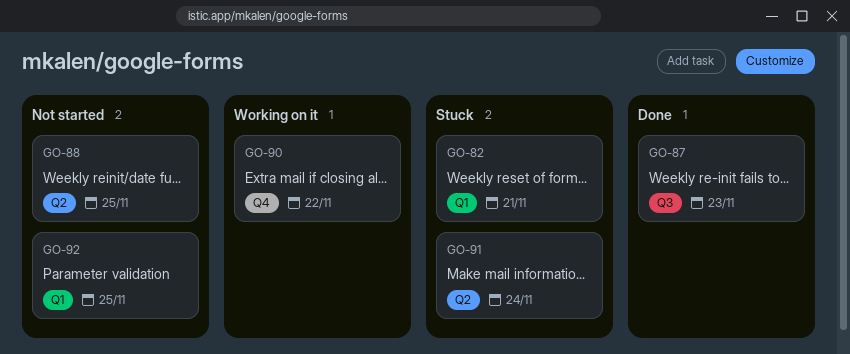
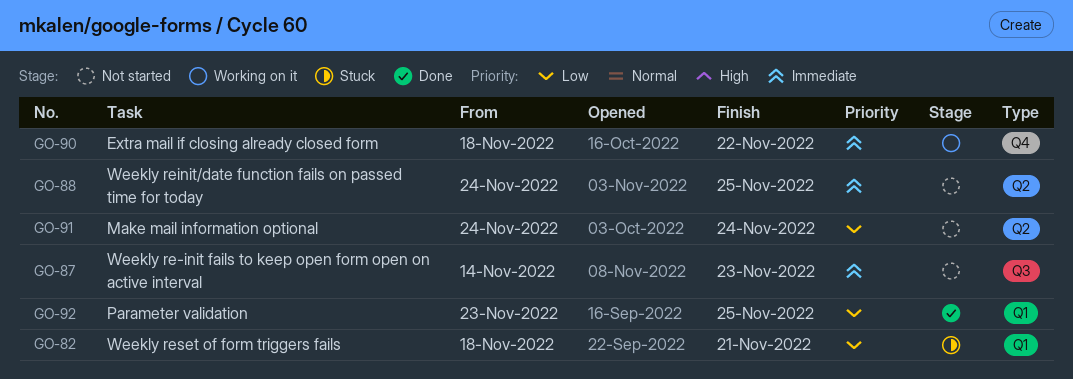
GO-87, status: Done -> Not started
GO-91, status: Stuck -> Not started
GO-92, status: Not started -> Done

